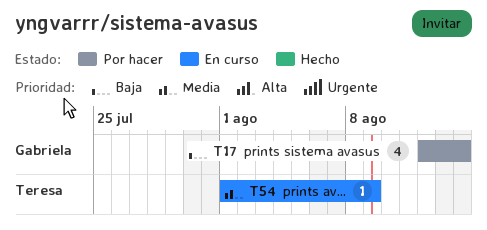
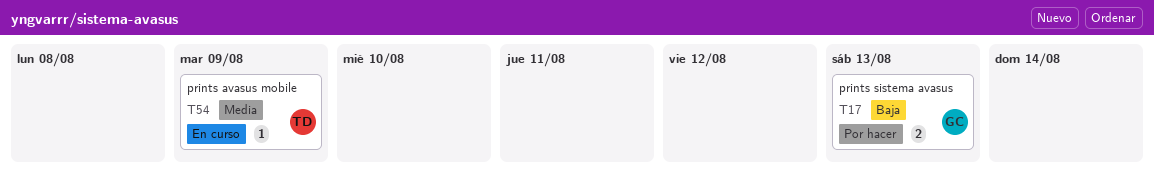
T17, estimate: 4 -> 2
T17, due: Aug 14 -> Aug 13

